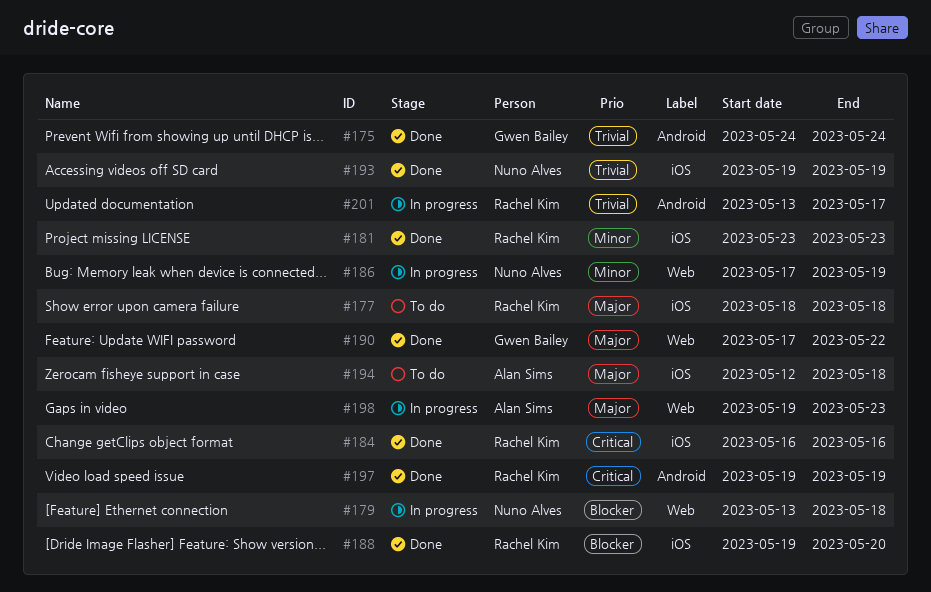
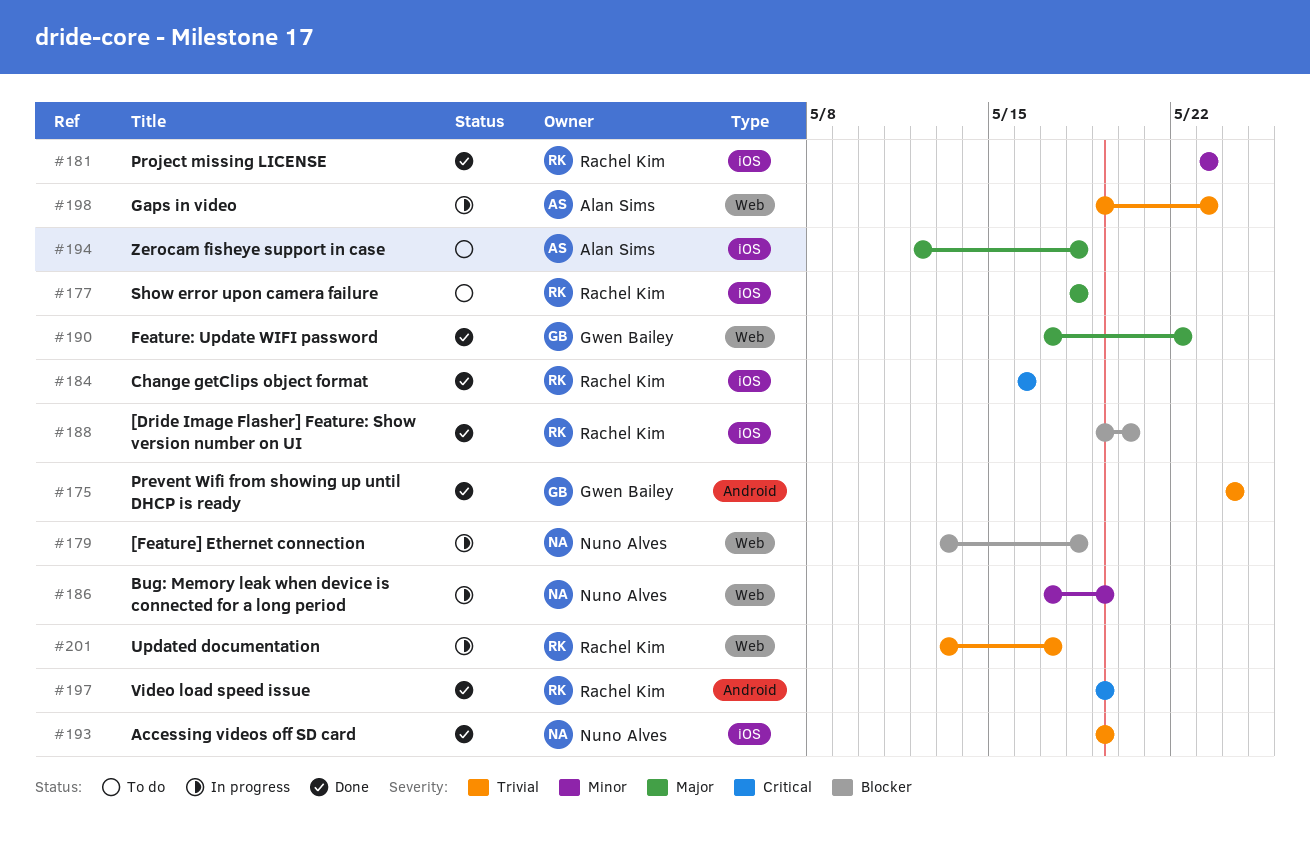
#198, priority: Major -> Trivial
#201, label: Android -> Web

